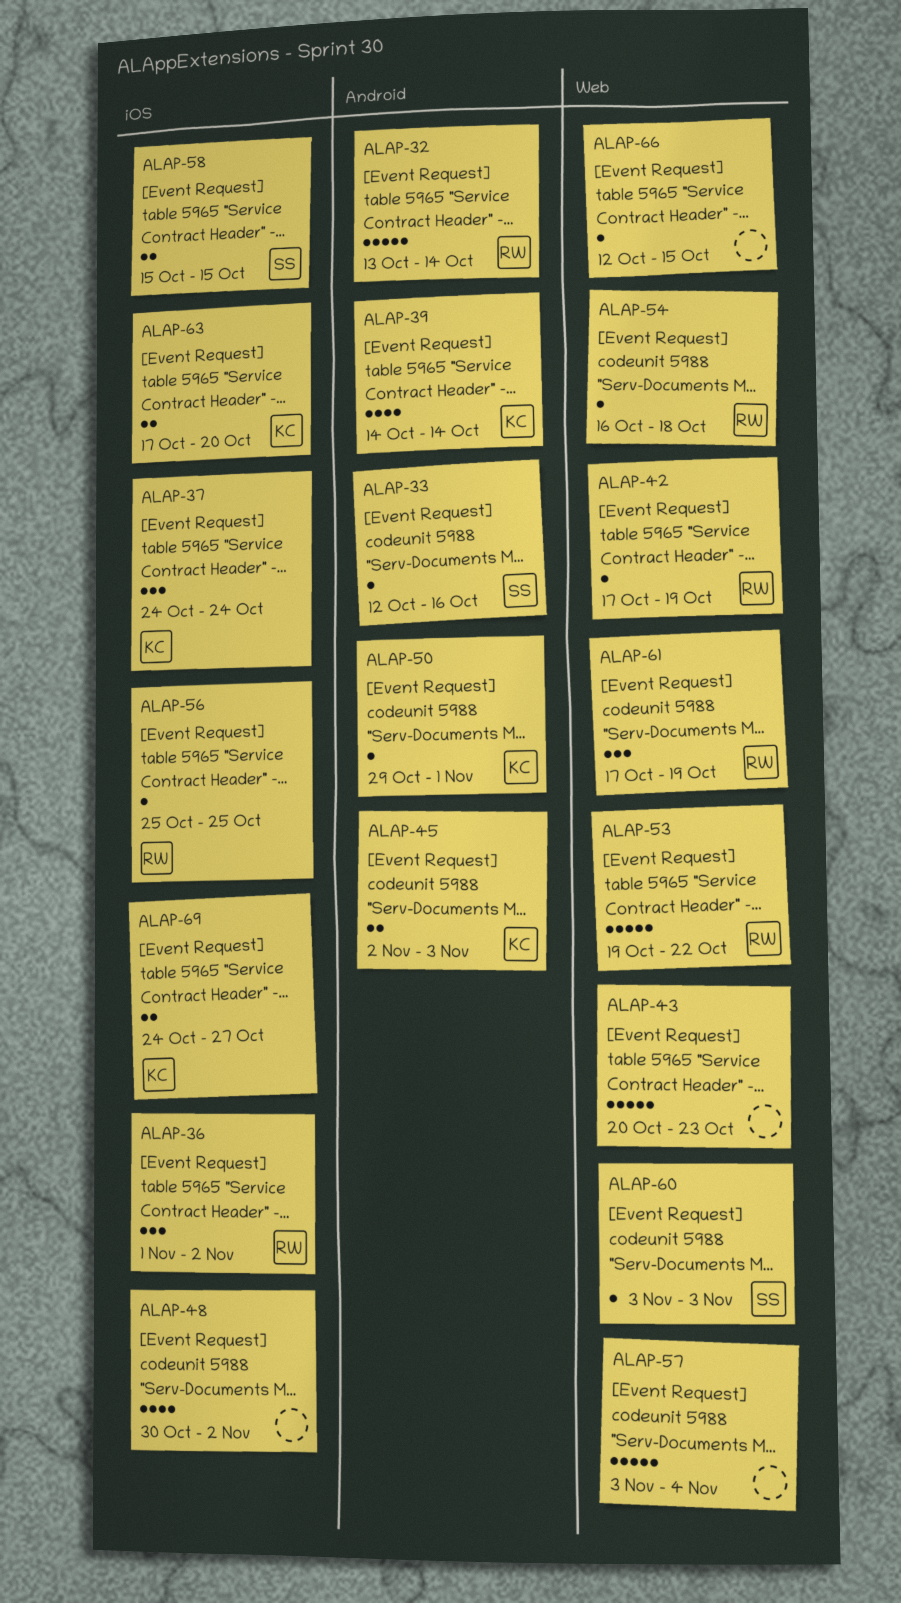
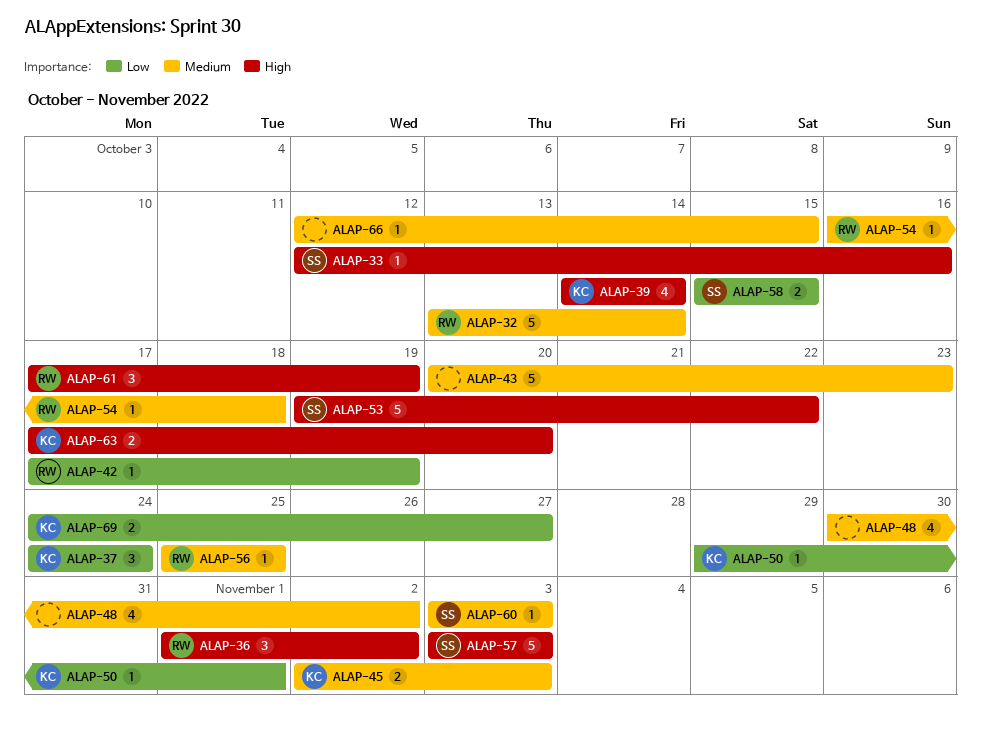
ALAP-53, owner: RW -> SS
ALAP-57, owner: none -> SS
ALAP-57, due: Nov 4 -> Nov 3

